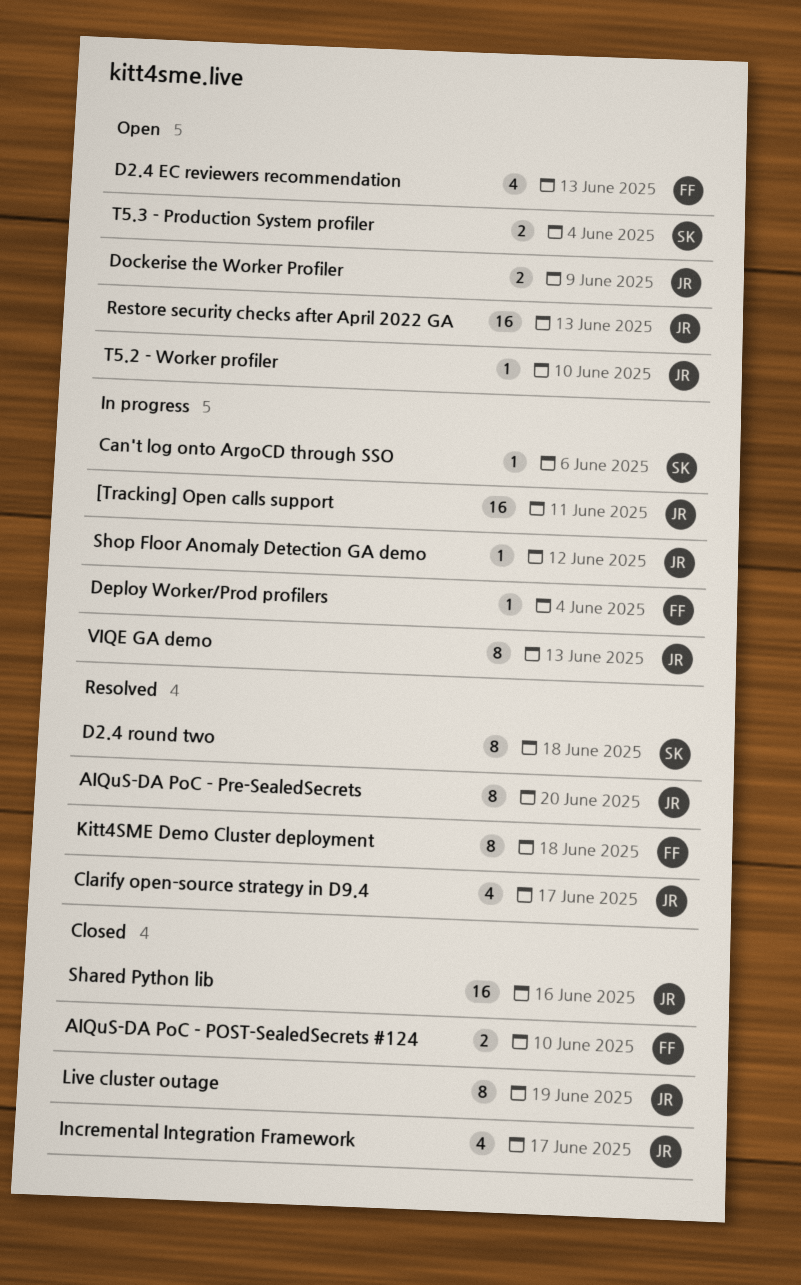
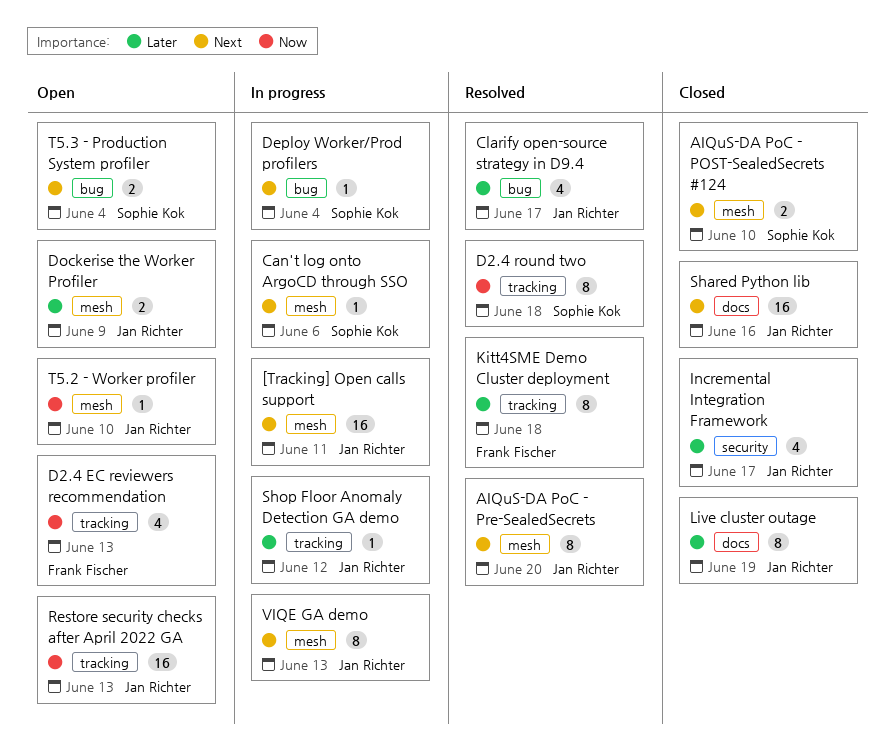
AIQuS-DA PoC - POST-SealedSecrets #124, owner: Frank Fischer -> Sophie Kok
Deploy Worker/Prod profilers, owner: Frank Fischer -> Sophie Kok

